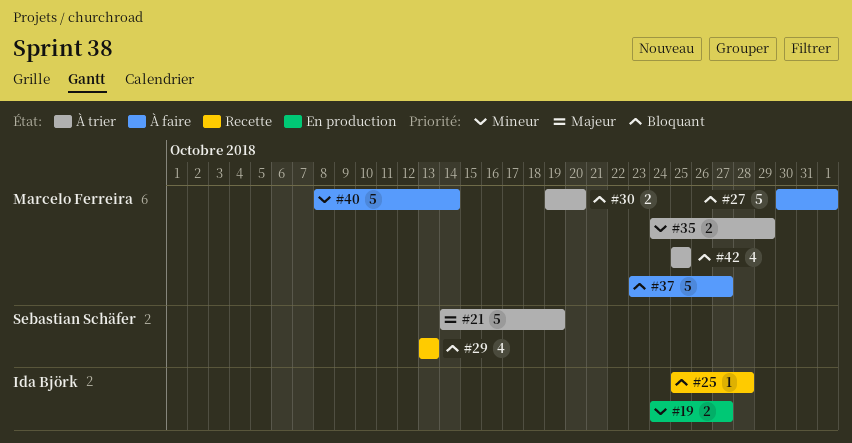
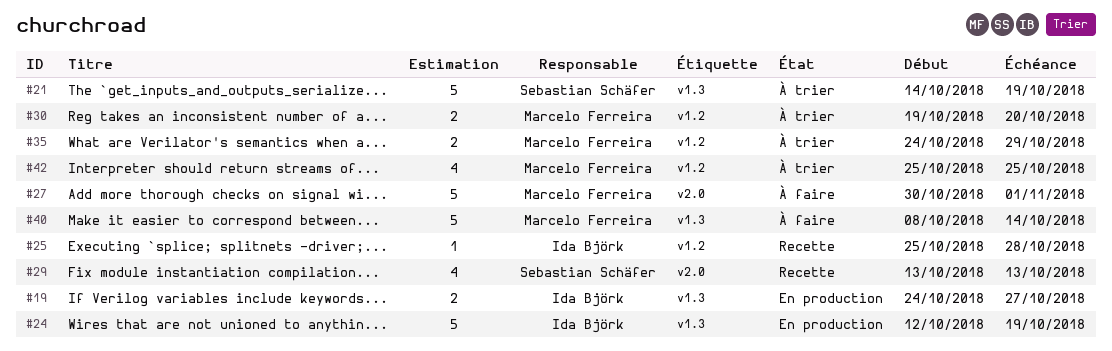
#24: none -> present
#37: present -> none

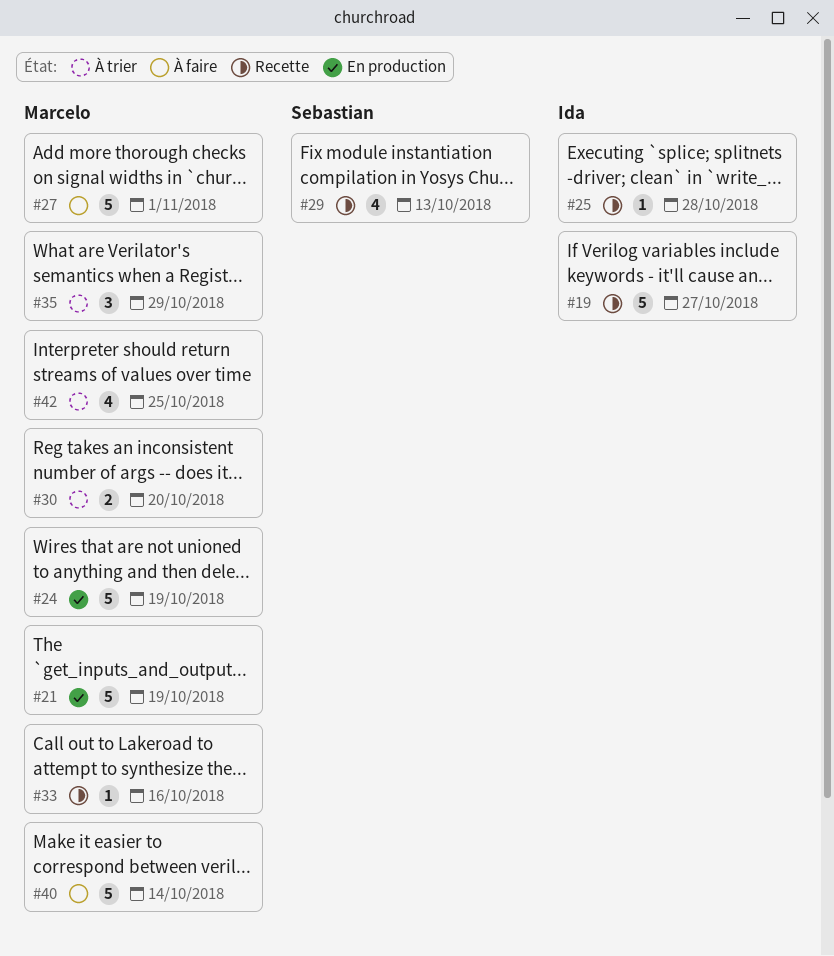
#19, status: En production -> Recette
#19, estimate: 2 -> 5
#21, status: À trier -> En production
#21, owner: Sebastian Schäfer -> Marcelo Ferreira
#24, owner: Ida Björk -> Marcelo Ferreira
#33: none -> present
#35, estimate: 2 -> 3

